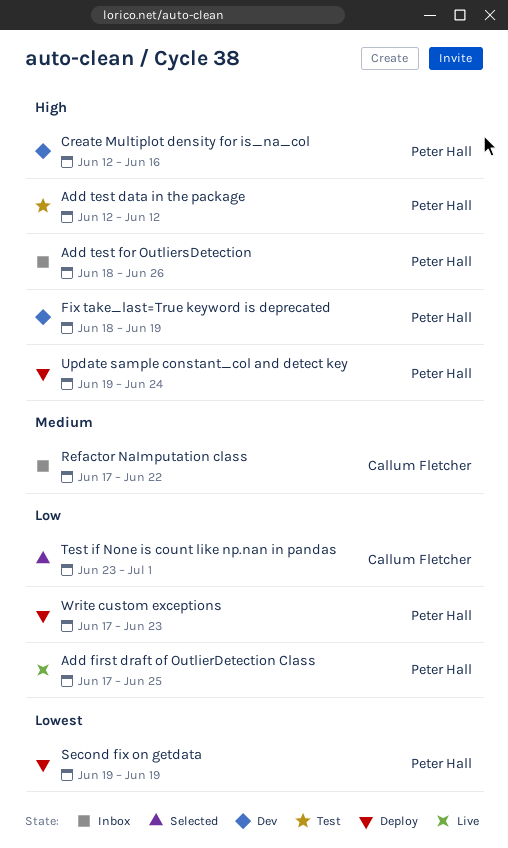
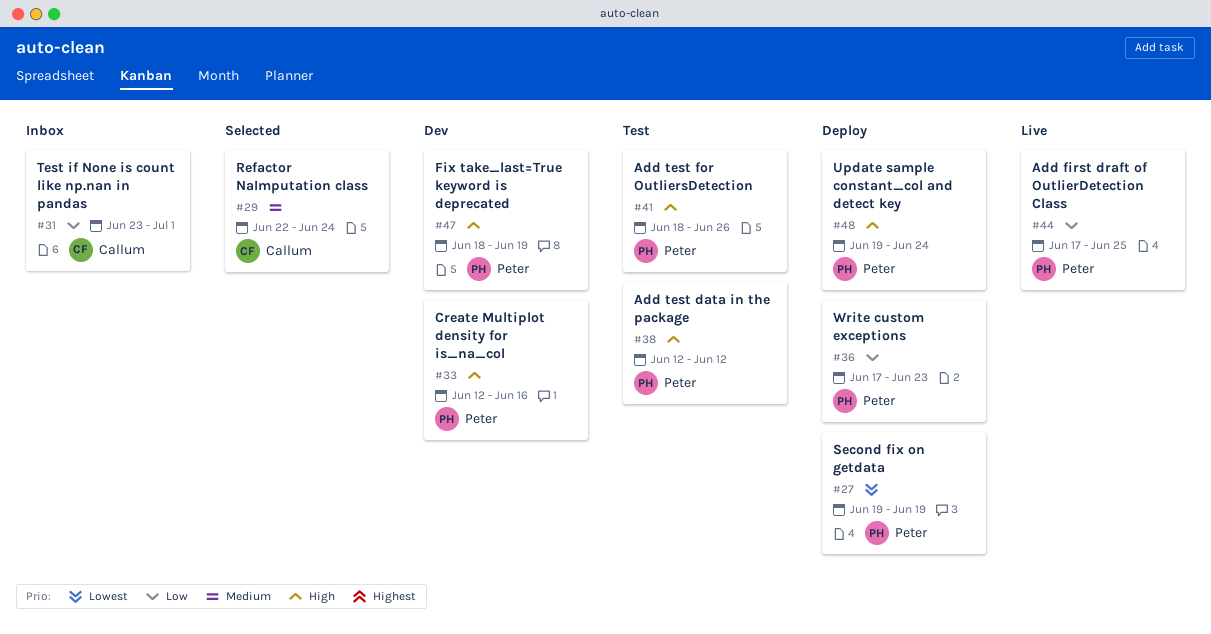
Add test for OutliersDetection, status: Inbox -> Test
Refactor NaImputation class, status: Inbox -> Selected
Refactor NaImputation class, start: Jun 17 -> Jun 22
Refactor NaImputation class, due: Jun 22 -> Jun 24
Test if None is count like np.nan in pandas, status: Selected -> Inbox

